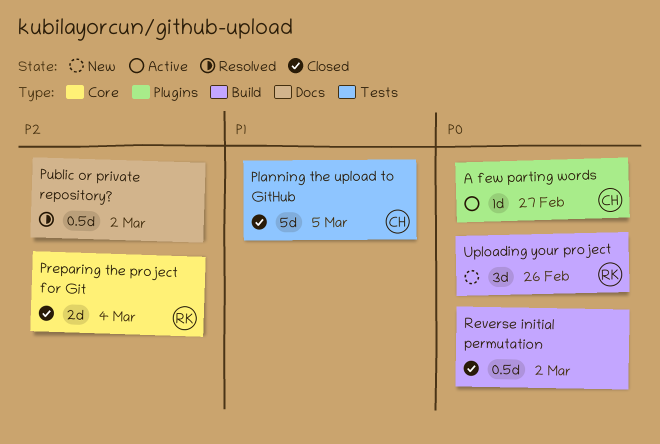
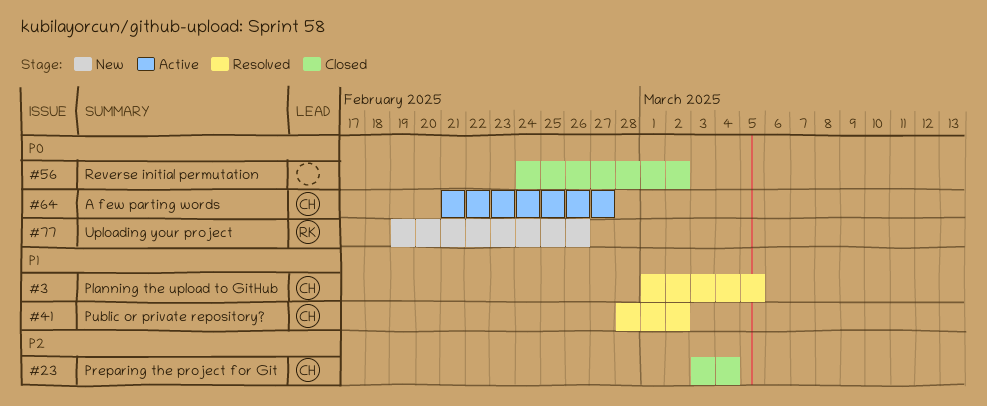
Planning the upload to GitHub, status: Closed -> Resolved
Preparing the project for Git, owner: RK -> CH
Public or private repository?, owner: none -> CH
Public or private repository?, priority: P2 -> P1

